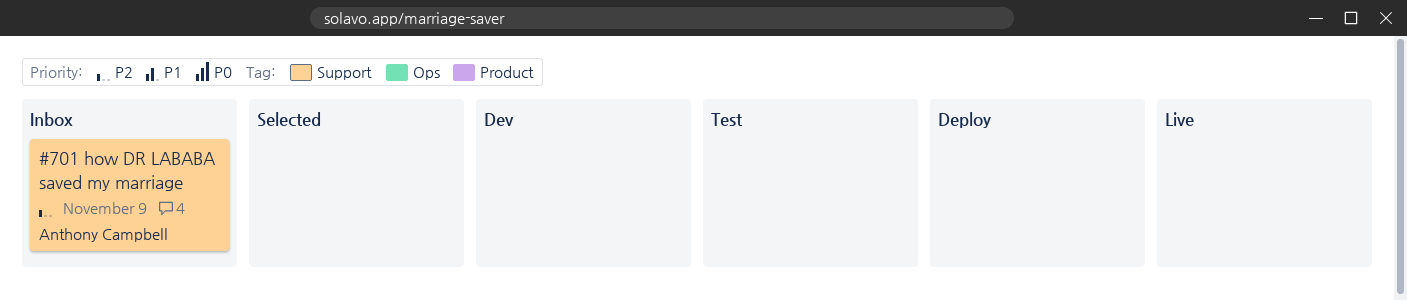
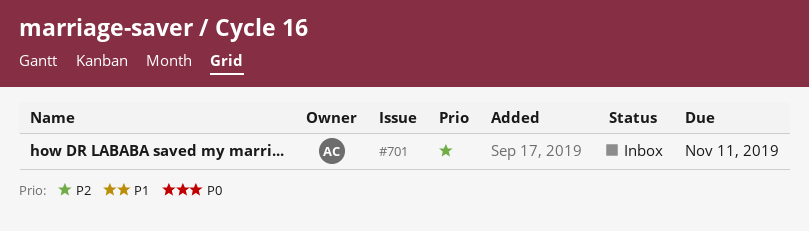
#701, due: Nov 9 -> Nov 11

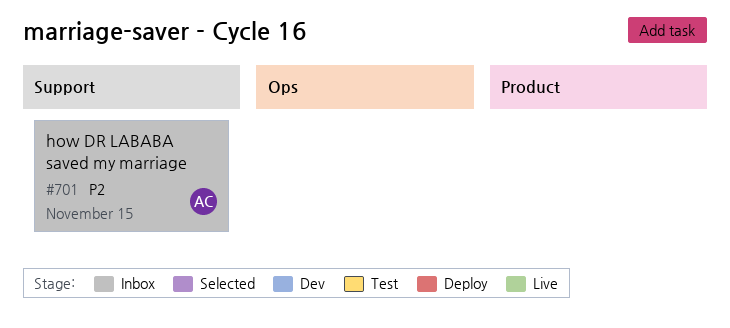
#701, due: Nov 11 -> Nov 15

